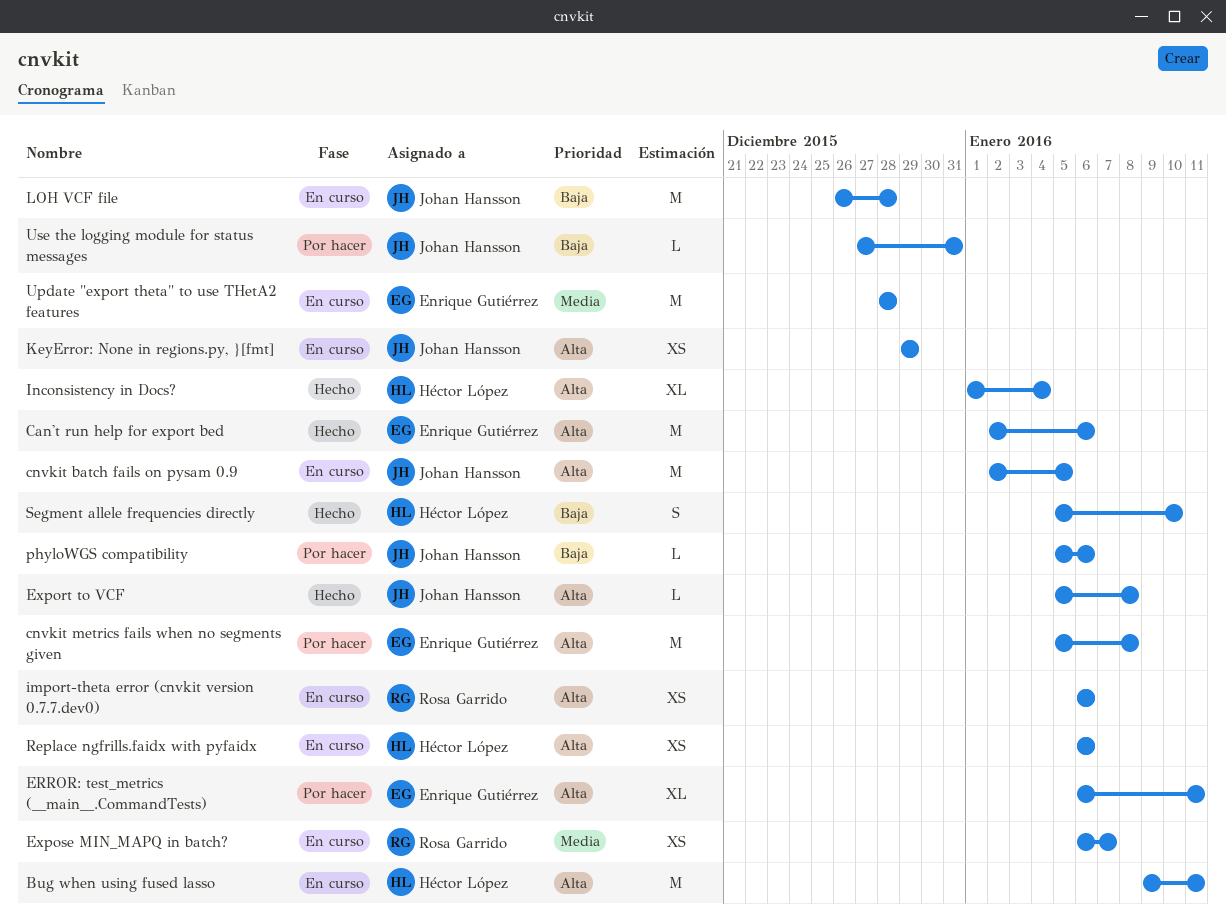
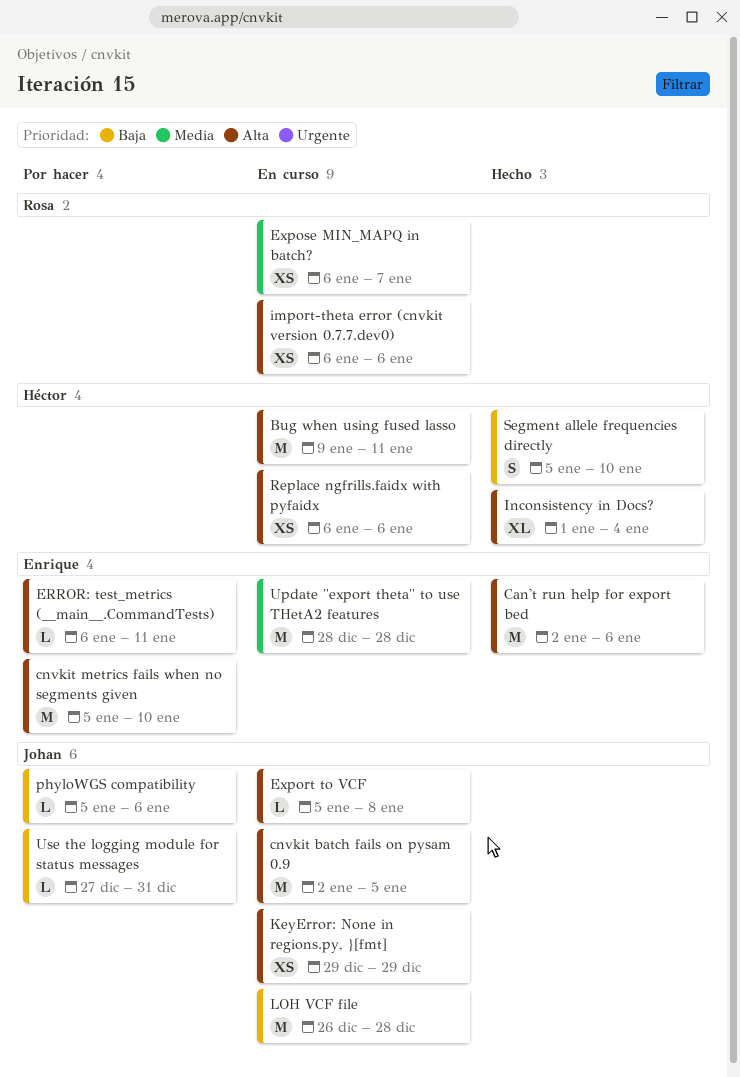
cnvkit metrics fails when no segments given, due: Jan 8 -> Jan 10
ERROR: test_metrics (__main__.CommandTests), estimate: XL -> L
Export to VCF, status: Hecho -> En curso

